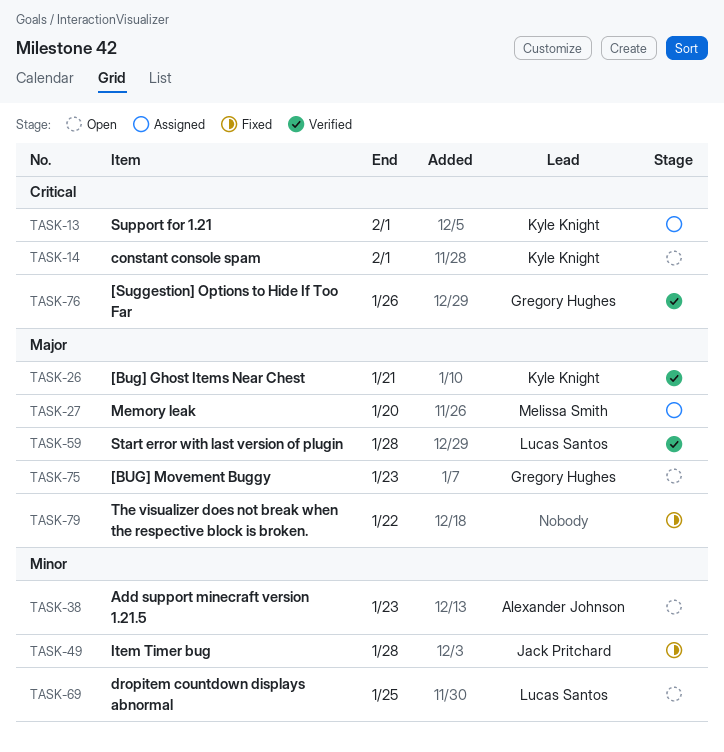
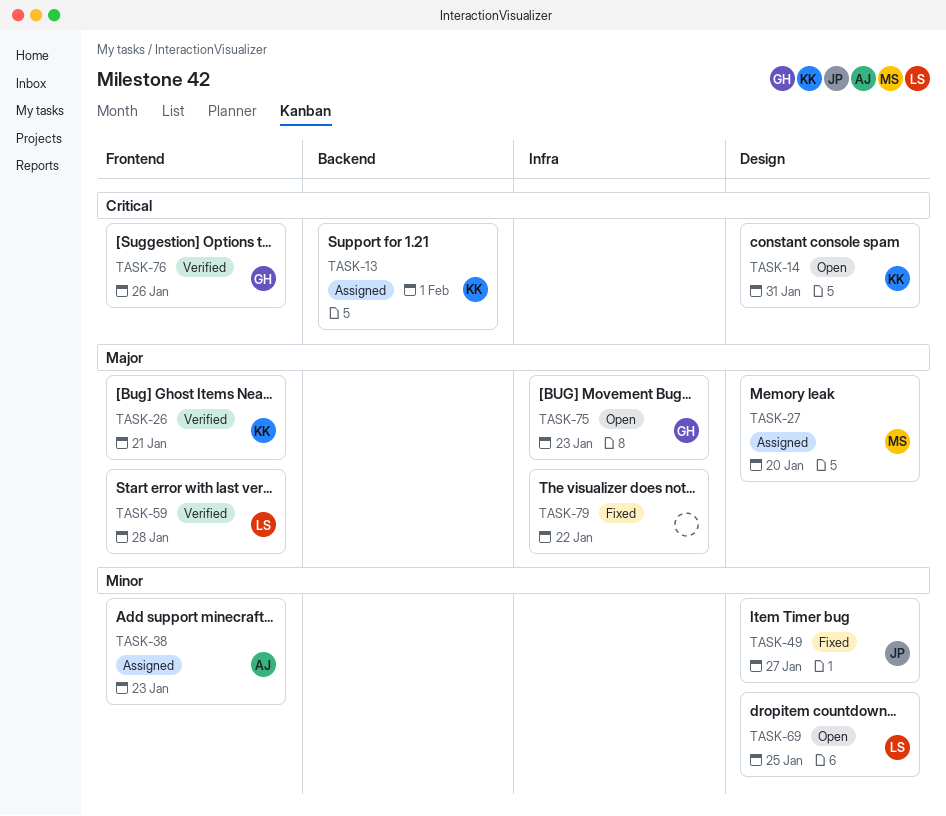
TASK-14, due: Feb 1 -> Jan 31
TASK-38, status: Open -> Assigned
TASK-49, due: Jan 28 -> Jan 27

